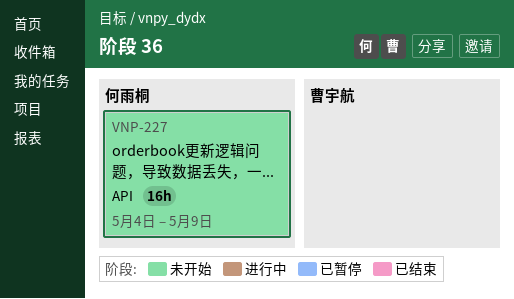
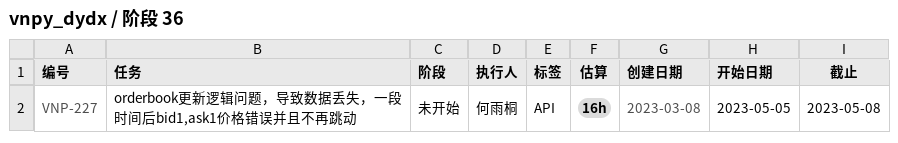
VNP-227, start: May 4 -> May 5
VNP-227, due: May 9 -> May 8

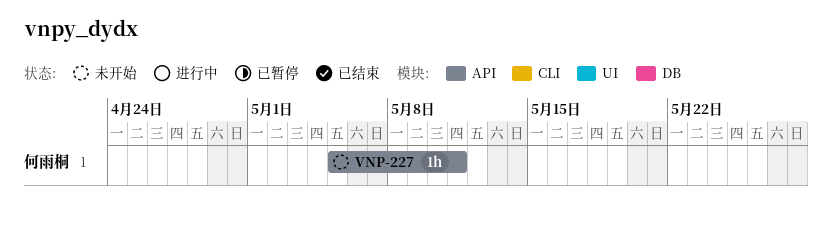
VNP-227, estimate: 16h -> 1h
VNP-227, due: May 8 -> May 11

